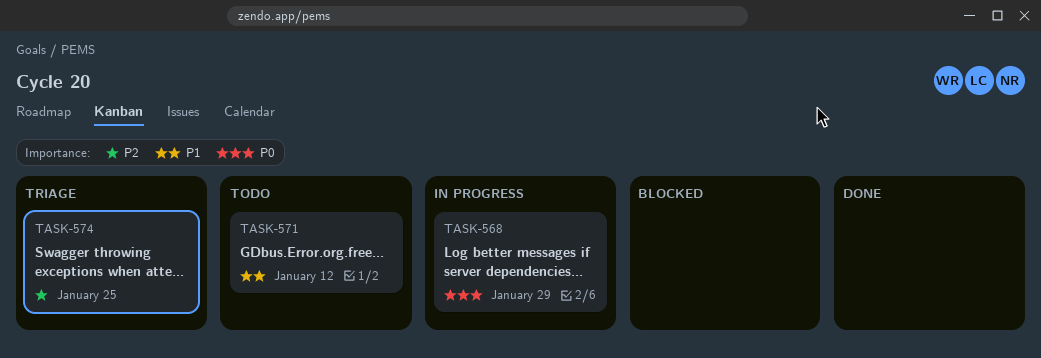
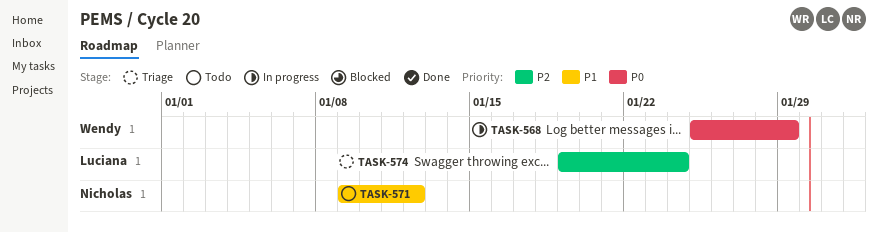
TASK-574, due: Jan 25 -> Jan 24

